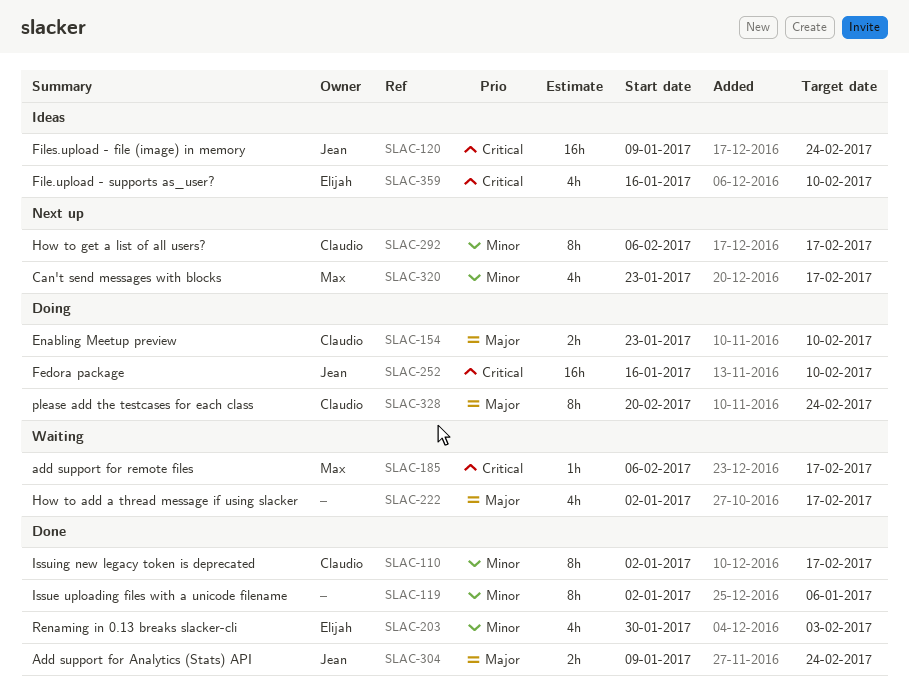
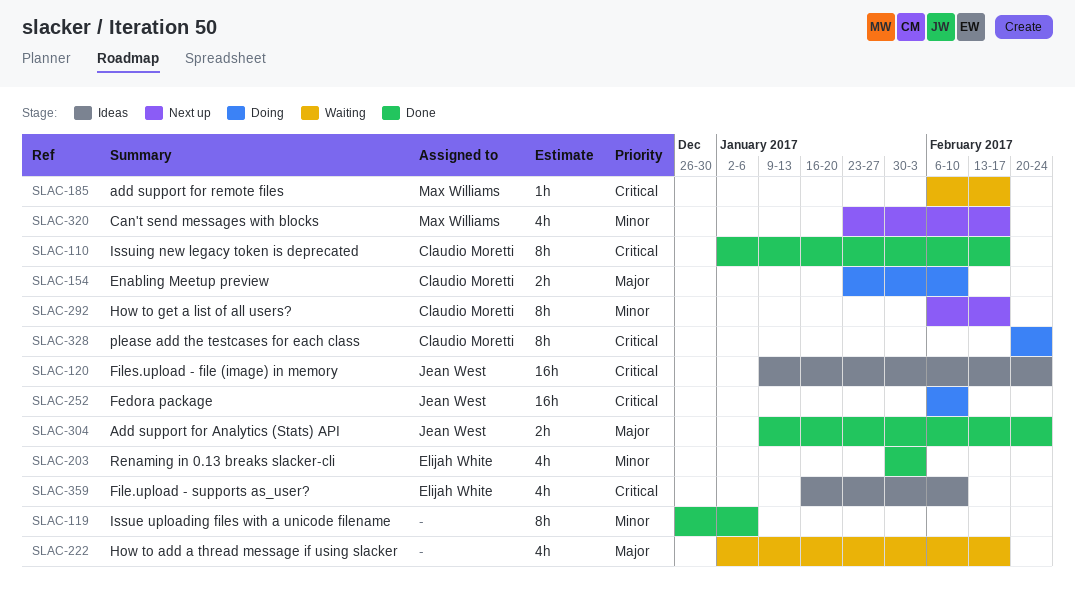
SLAC-110, priority: Minor -> Critical
SLAC-119, start: Jan 2 -> Dec 26
SLAC-252, start: Jan 16 -> Feb 6
SLAC-328, priority: Major -> Critical

